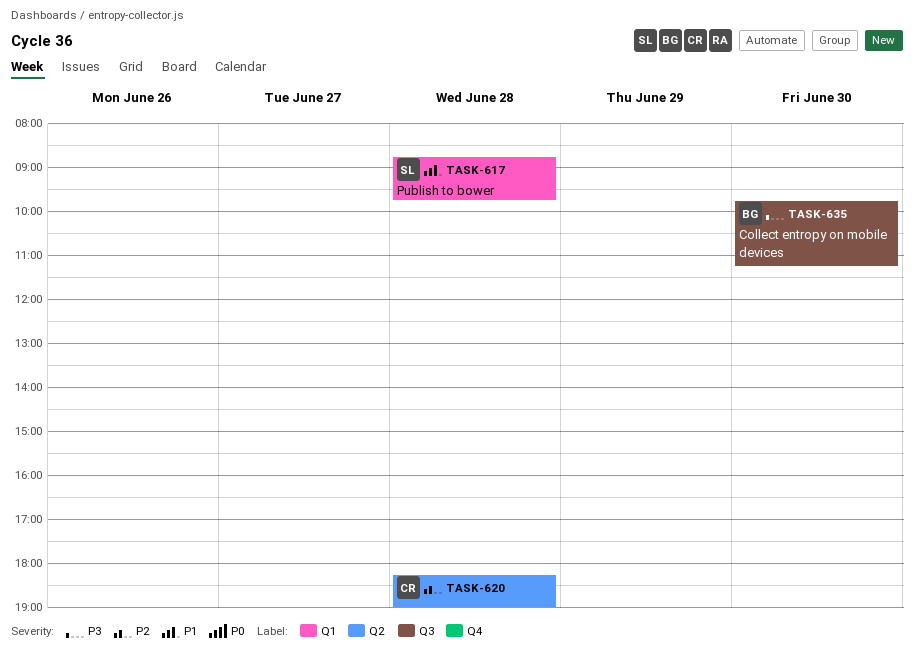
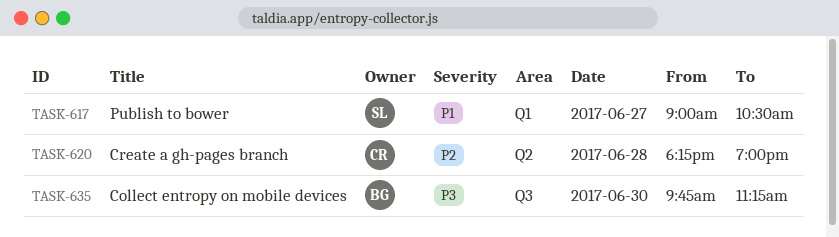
TASK-617, day: Jun 28 -> Jun 27
TASK-617, begins: 08:45 -> 09:00
TASK-617, ends: 09:45 -> 10:30

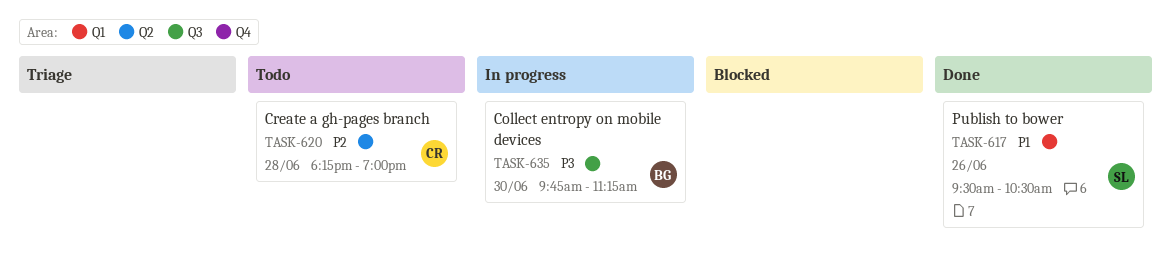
TASK-617, day: Jun 27 -> Jun 26
TASK-617, begins: 09:00 -> 09:30

